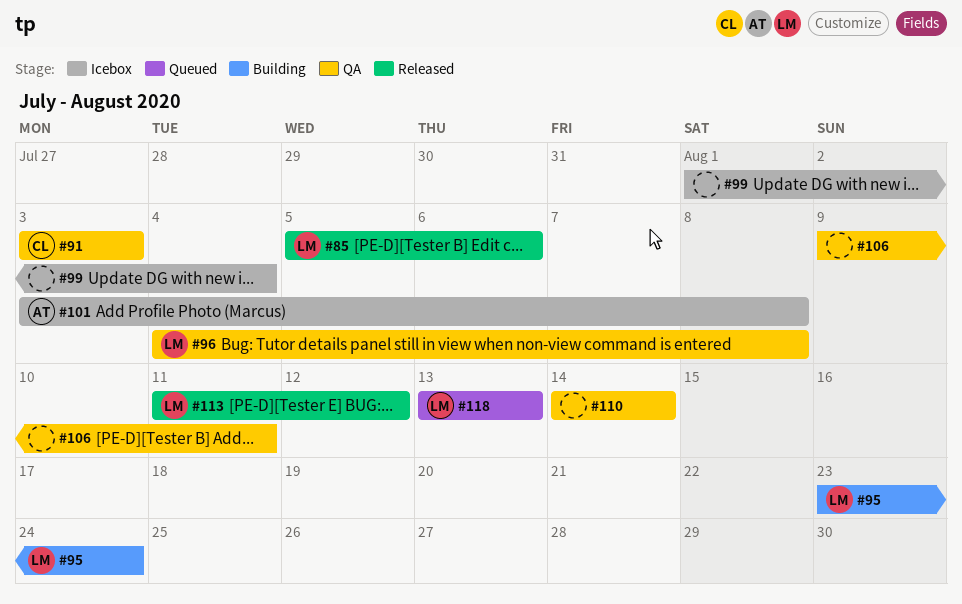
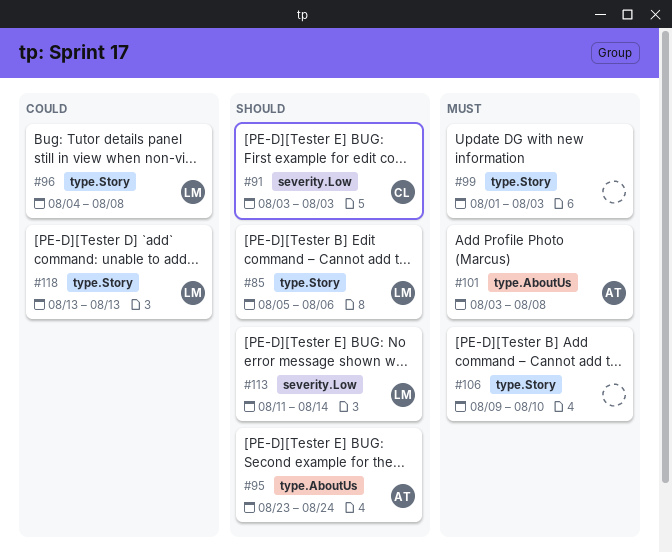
#95, owner: LM -> AT
#99, due: Aug 4 -> Aug 3
#106, due: Aug 11 -> Aug 10
#110: present -> none
#113, due: Aug 12 -> Aug 14

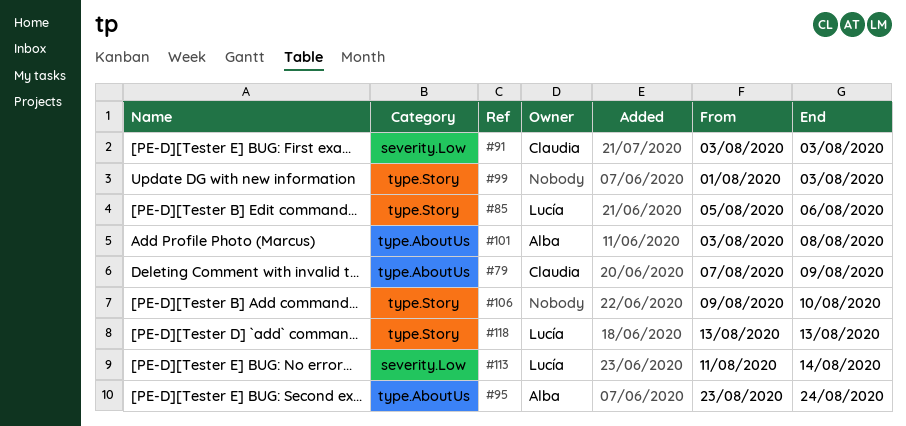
#79: none -> present
#96: present -> none

